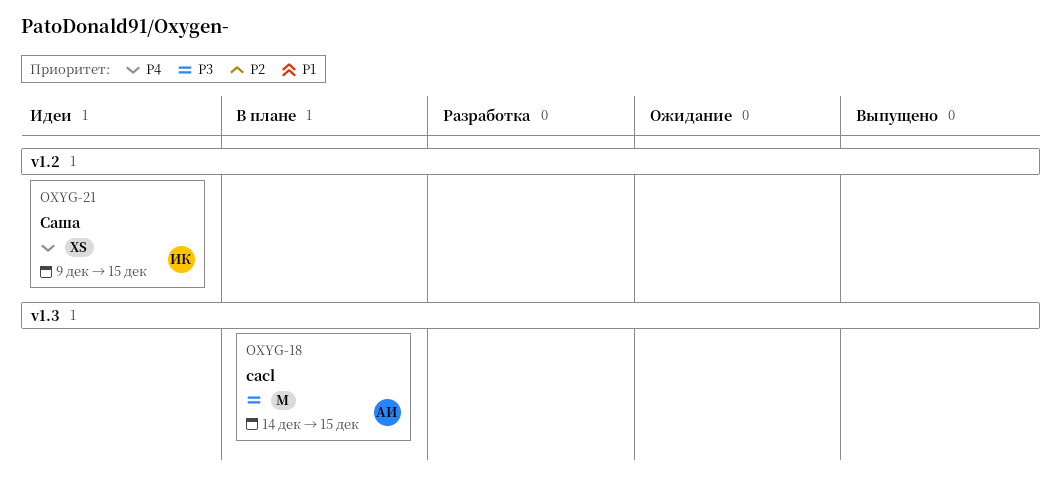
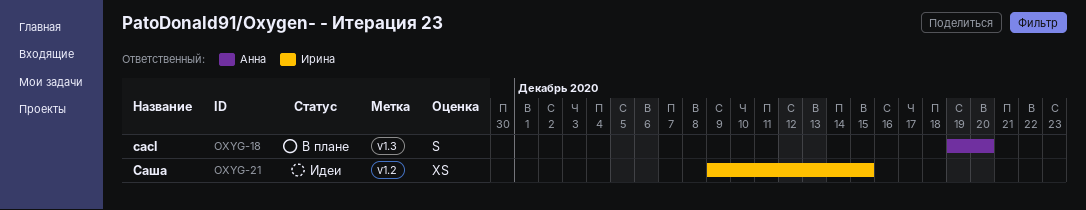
OXYG-18, estimate: M -> S
OXYG-18, start: Dec 14 -> Dec 19
OXYG-18, due: Dec 15 -> Dec 20

